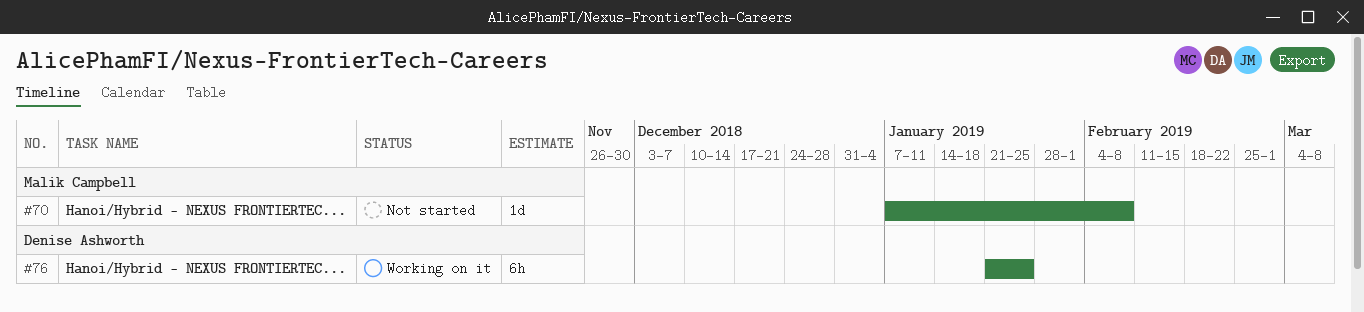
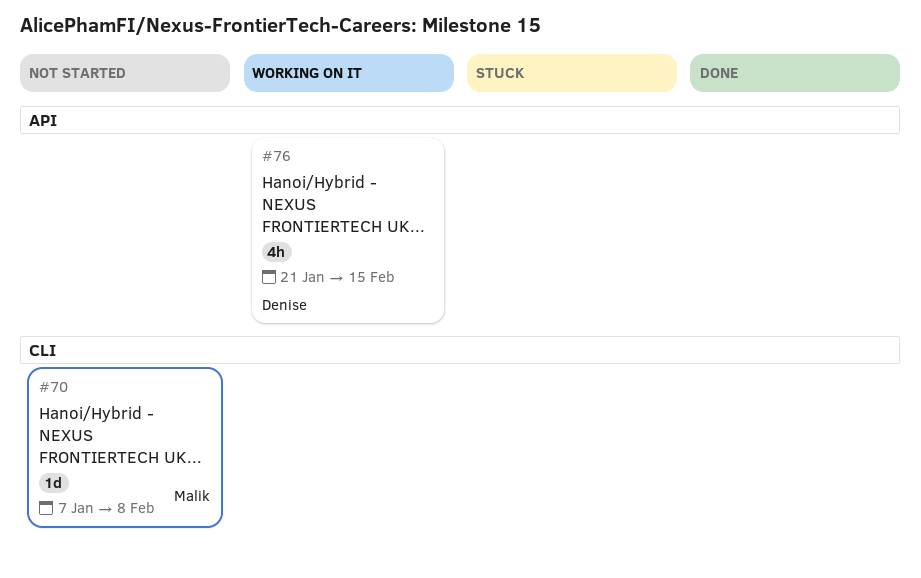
#76, estimate: 6h -> 4h
#76, due: Jan 25 -> Feb 15

